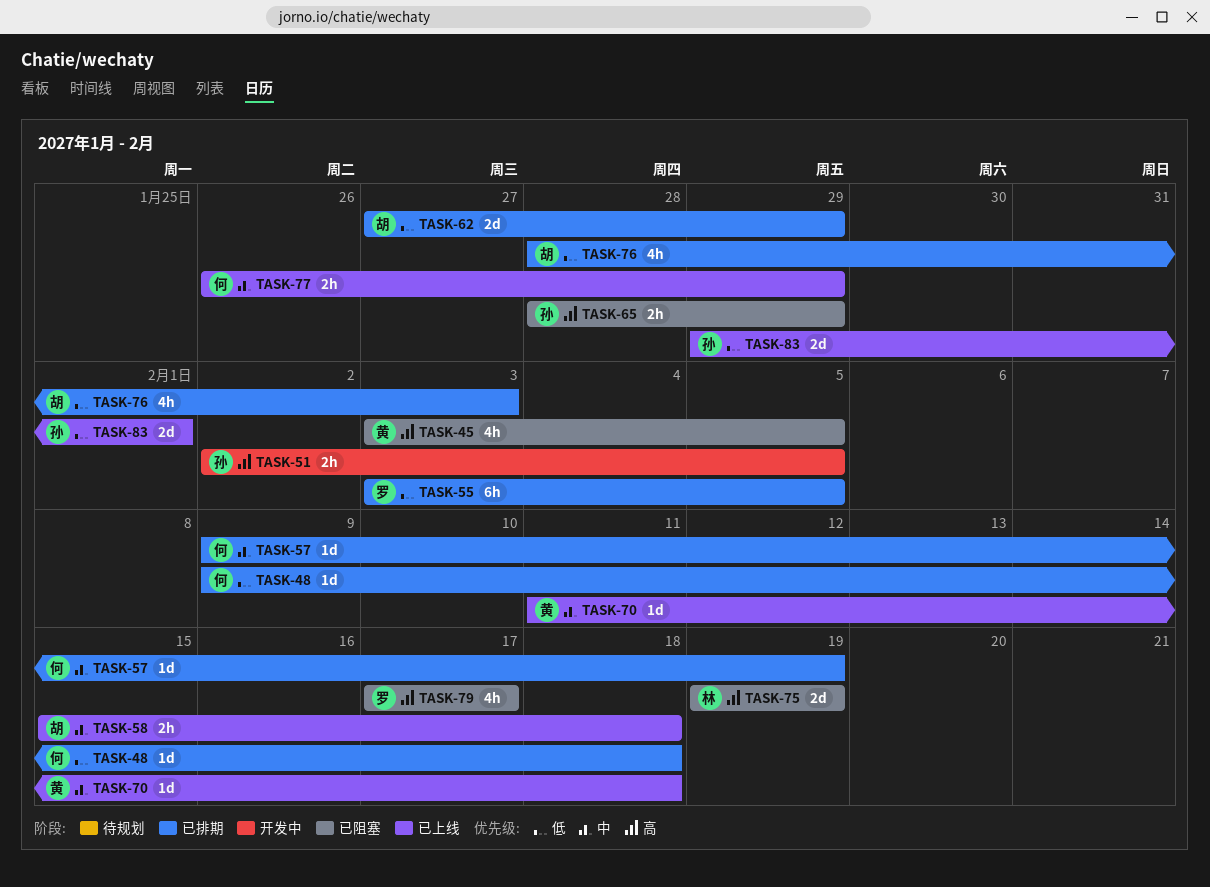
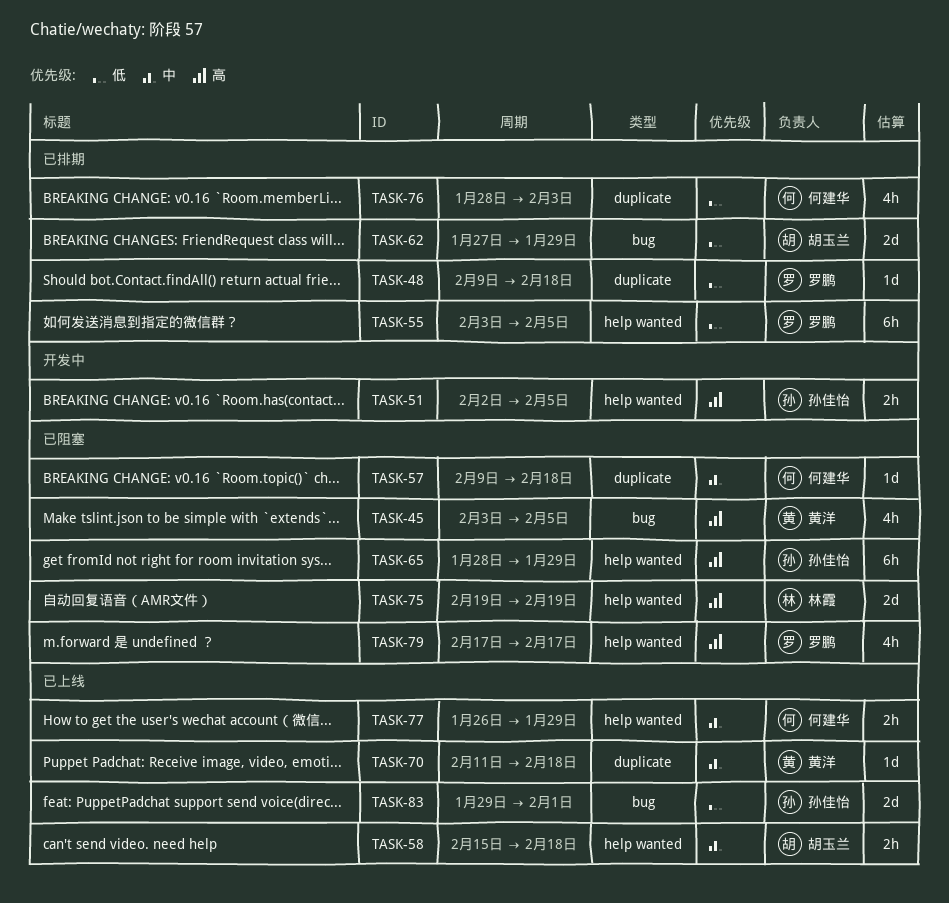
TASK-48, owner: 何建华 -> 罗鹏
TASK-57, status: 已排期 -> 已阻塞
TASK-57, due: Feb 19 -> Feb 18
TASK-65, estimate: 2h -> 6h
TASK-76, owner: 胡玉兰 -> 何建华

